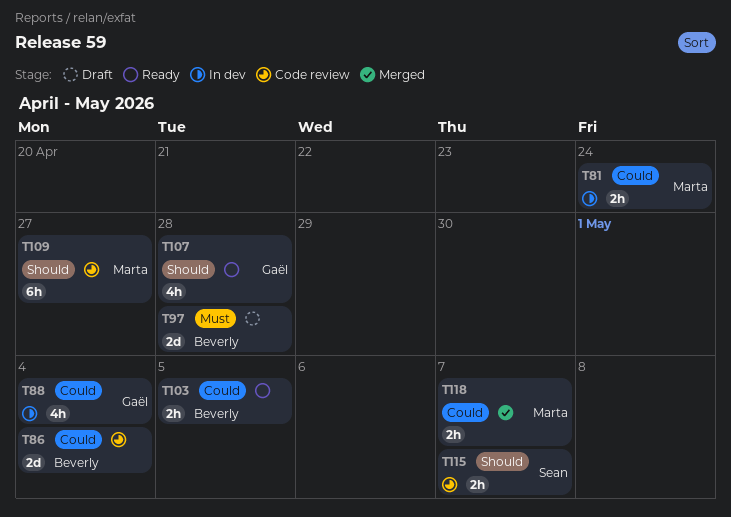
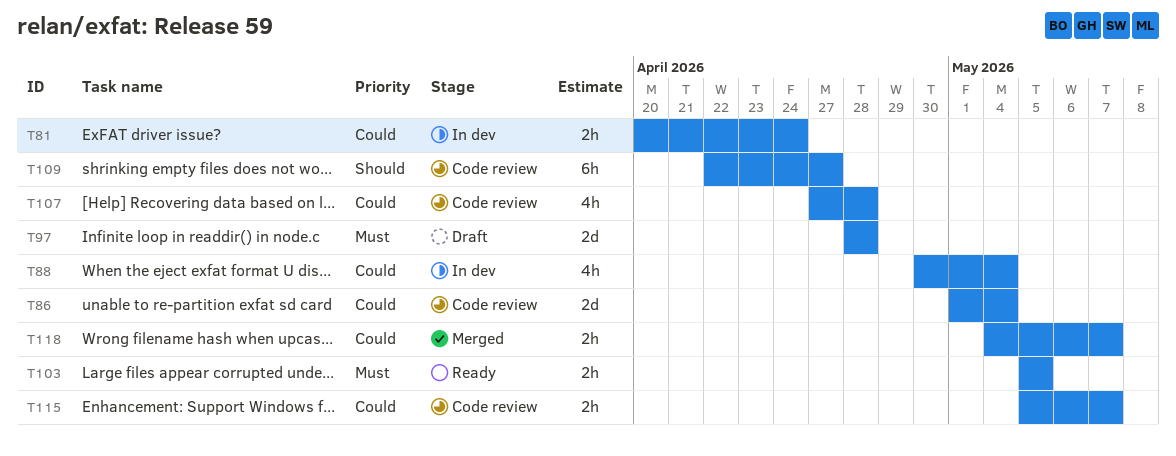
T103, priority: Could -> Must
T107, status: Ready -> Code review
T107, priority: Should -> Could
T115, priority: Should -> Could

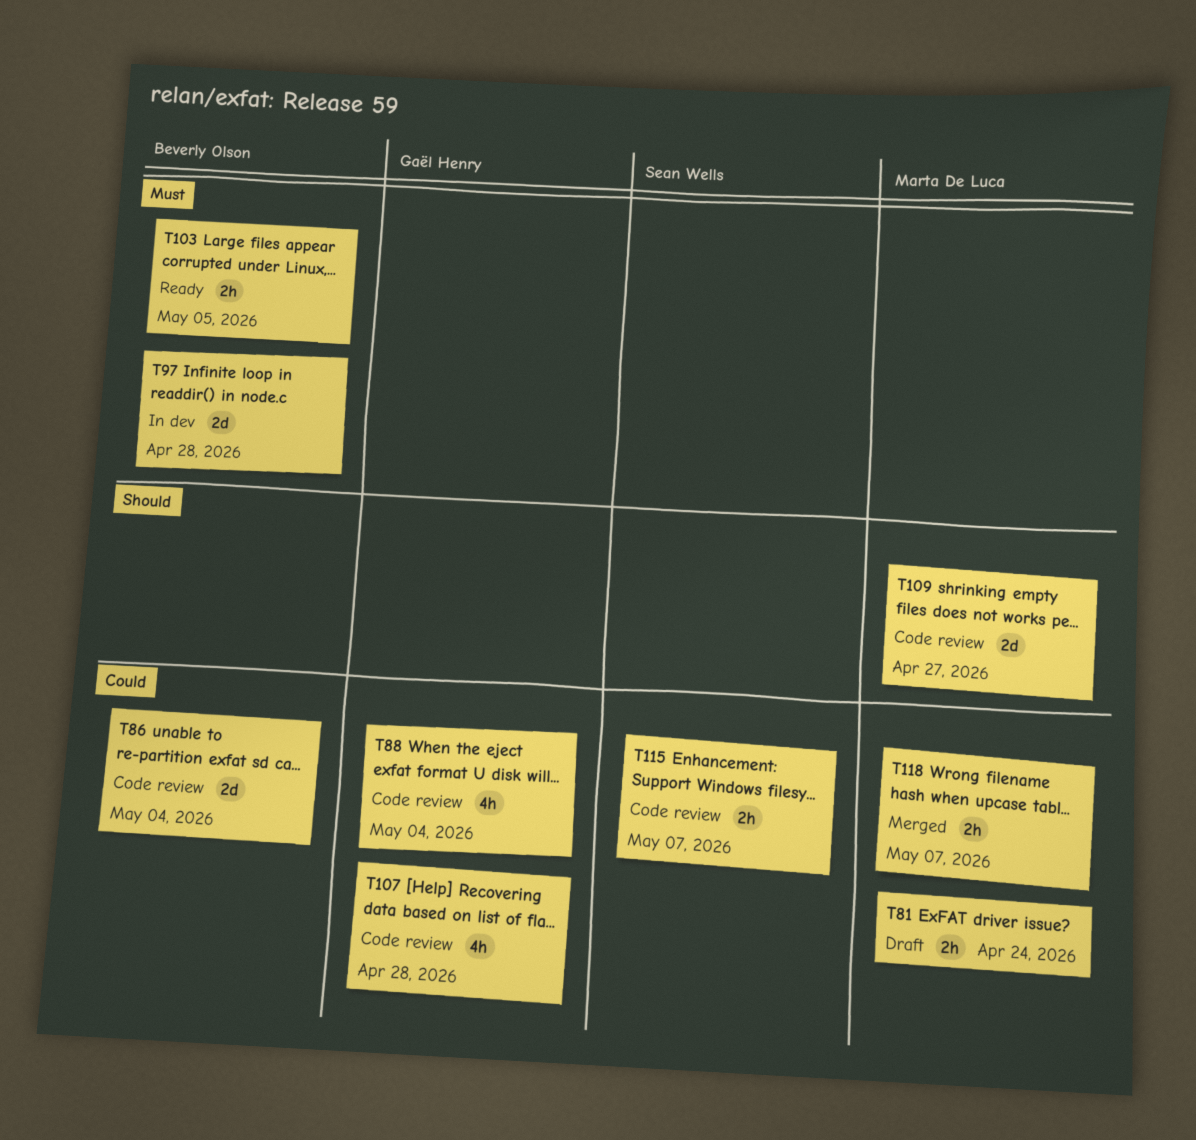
T81, status: In dev -> Draft
T88, status: In dev -> Code review
T97, status: Draft -> In dev
T109, estimate: 6h -> 2d

